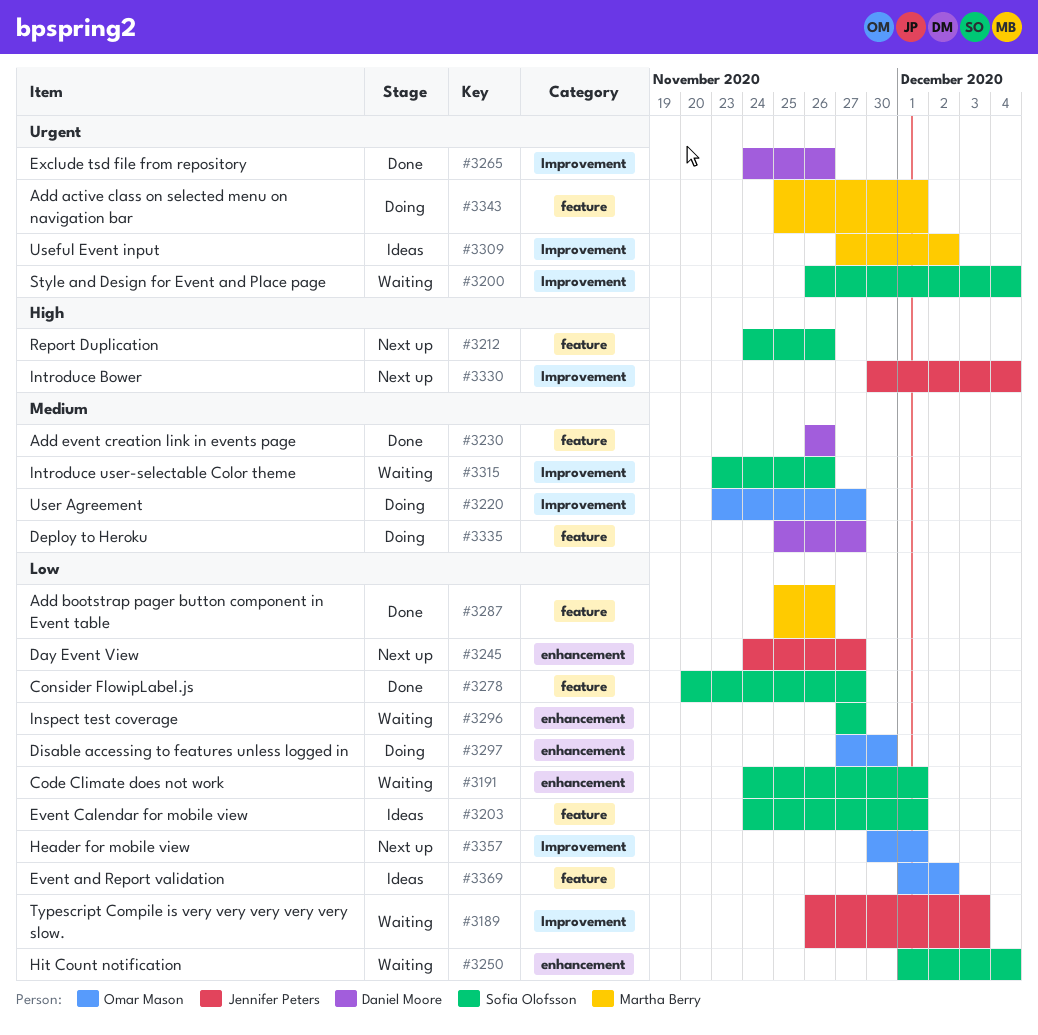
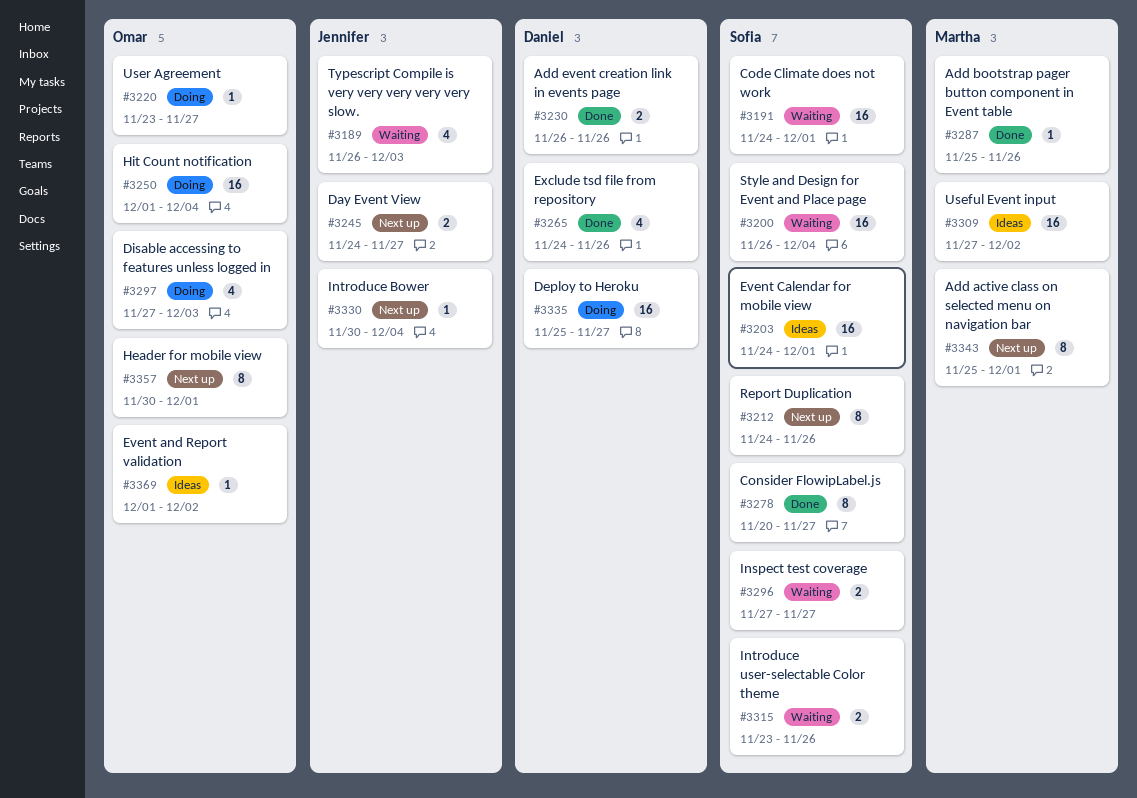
#3250, status: Waiting -> Doing
#3250, owner: Sofia Olofsson -> Omar Mason
#3297, due: Nov 30 -> Dec 3
#3343, status: Doing -> Next up

